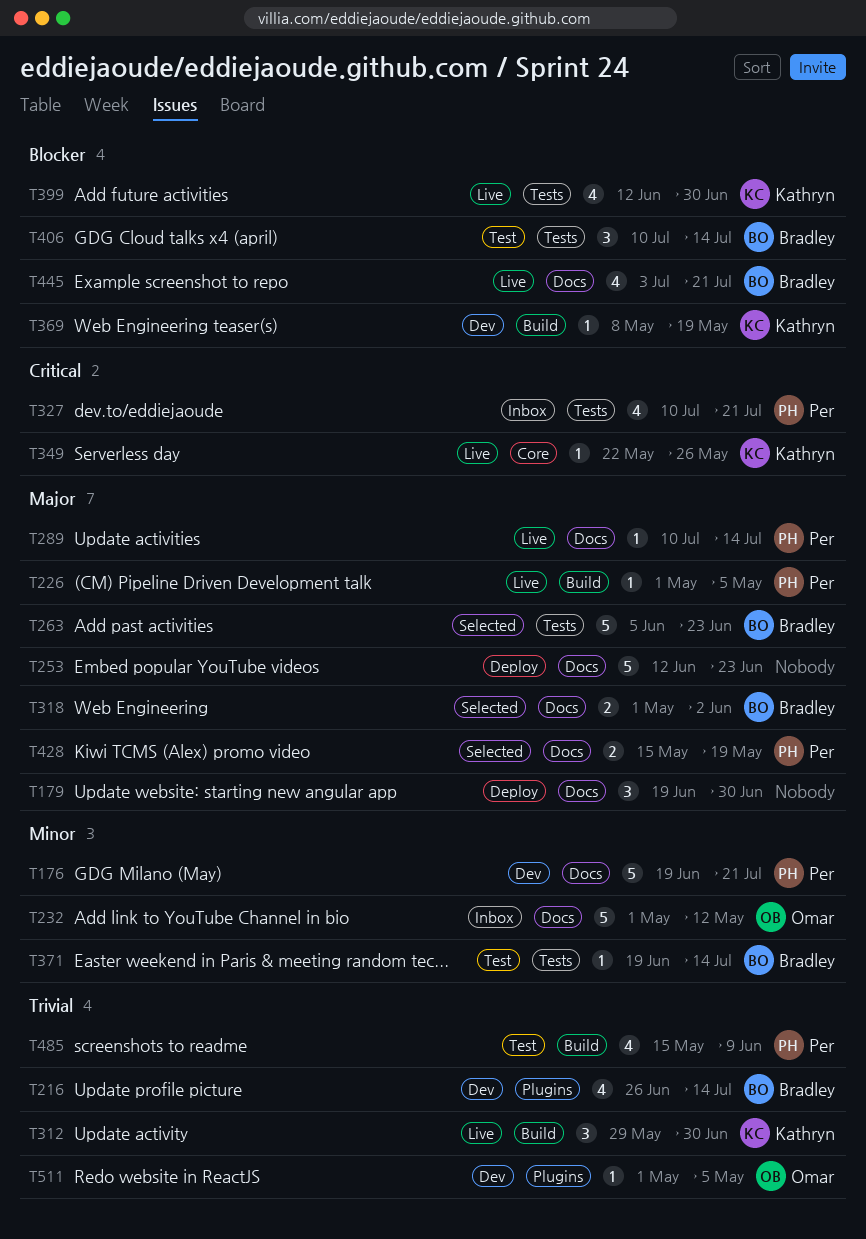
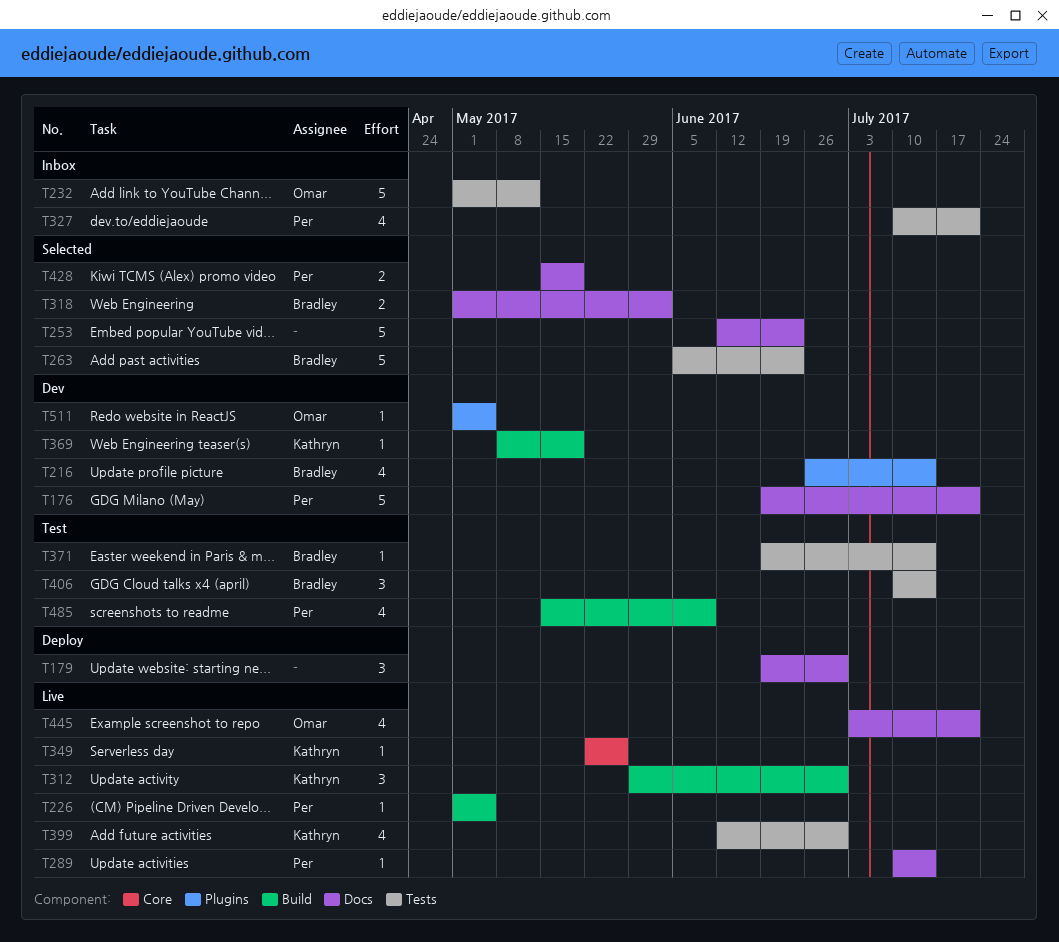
T232, label: Docs -> Tests
T253, status: Deploy -> Selected
T445, owner: Bradley -> Omar

